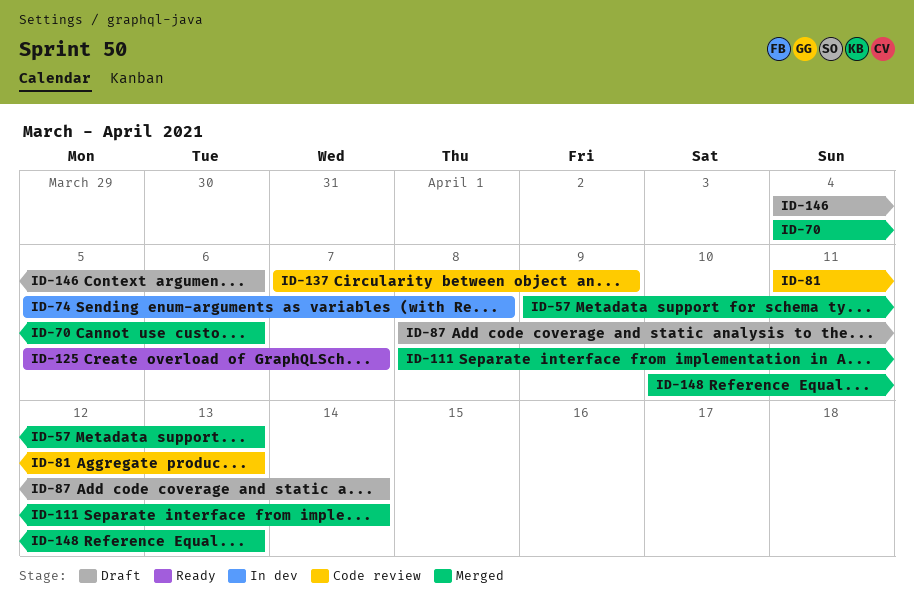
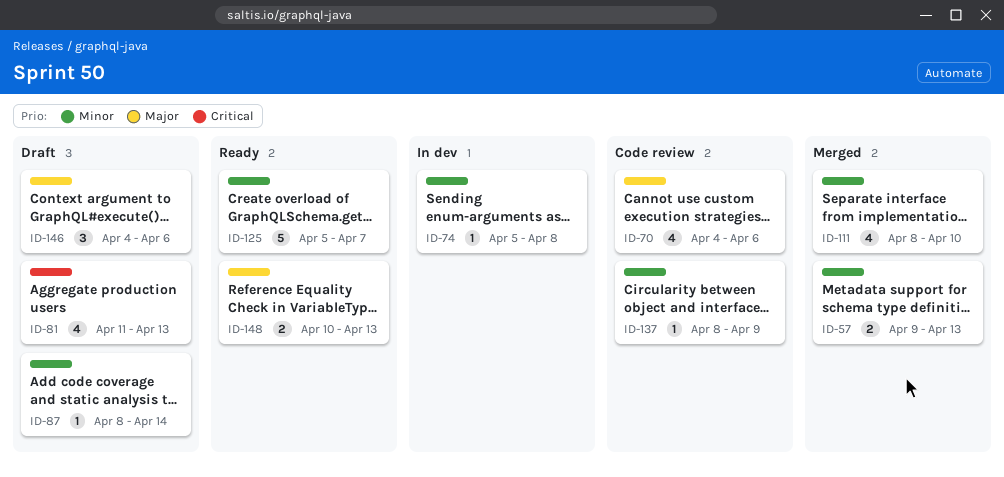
ID-70, status: Merged -> Code review
ID-81, status: Code review -> Draft
ID-111, due: Apr 14 -> Apr 10
ID-137, start: Apr 7 -> Apr 8
ID-148, status: Merged -> Ready

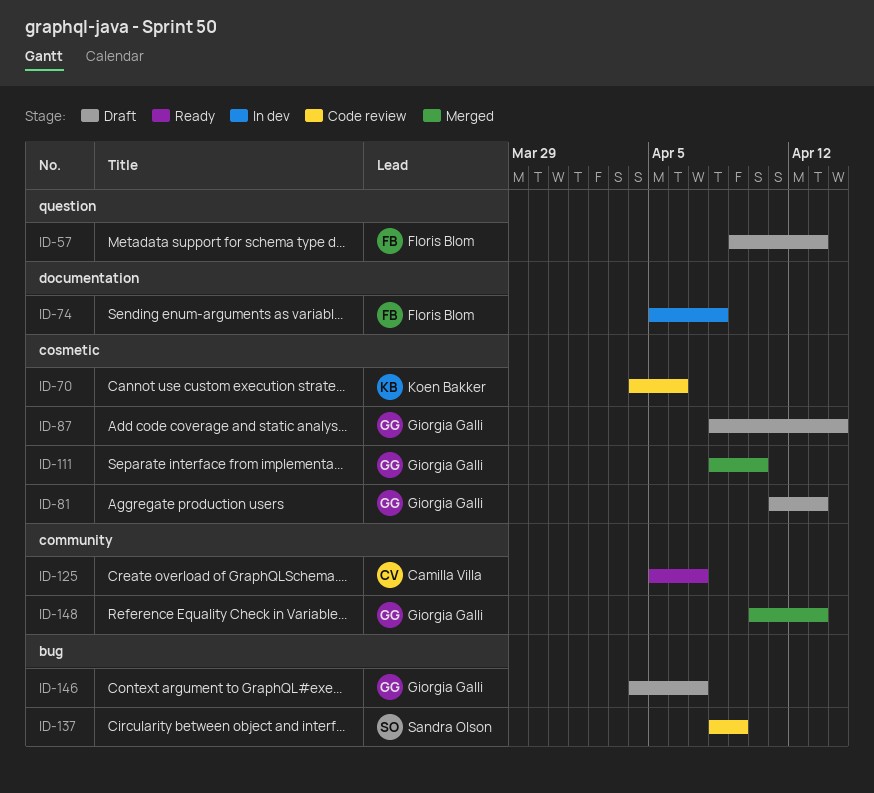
ID-57, status: Merged -> Draft
ID-146, due: Apr 6 -> Apr 7
ID-148, status: Ready -> Merged

